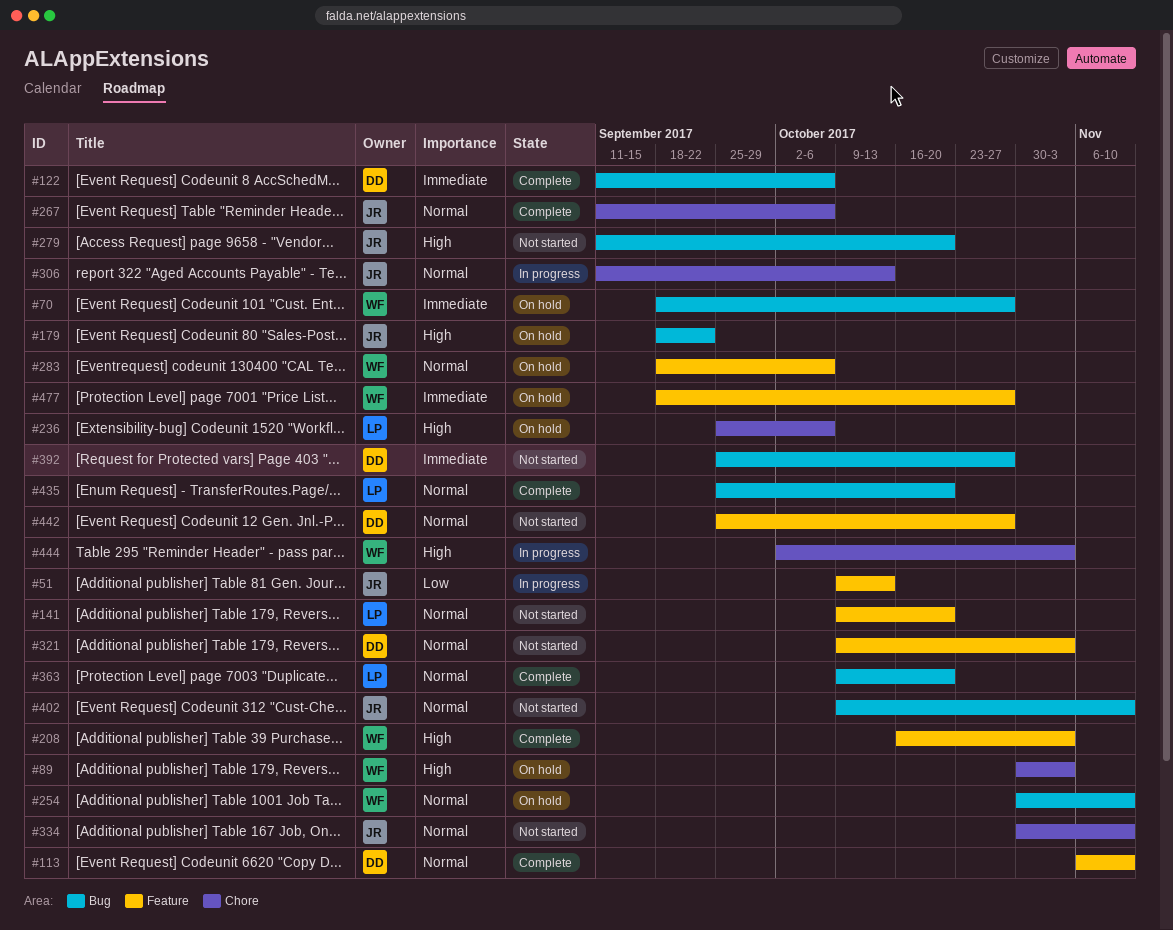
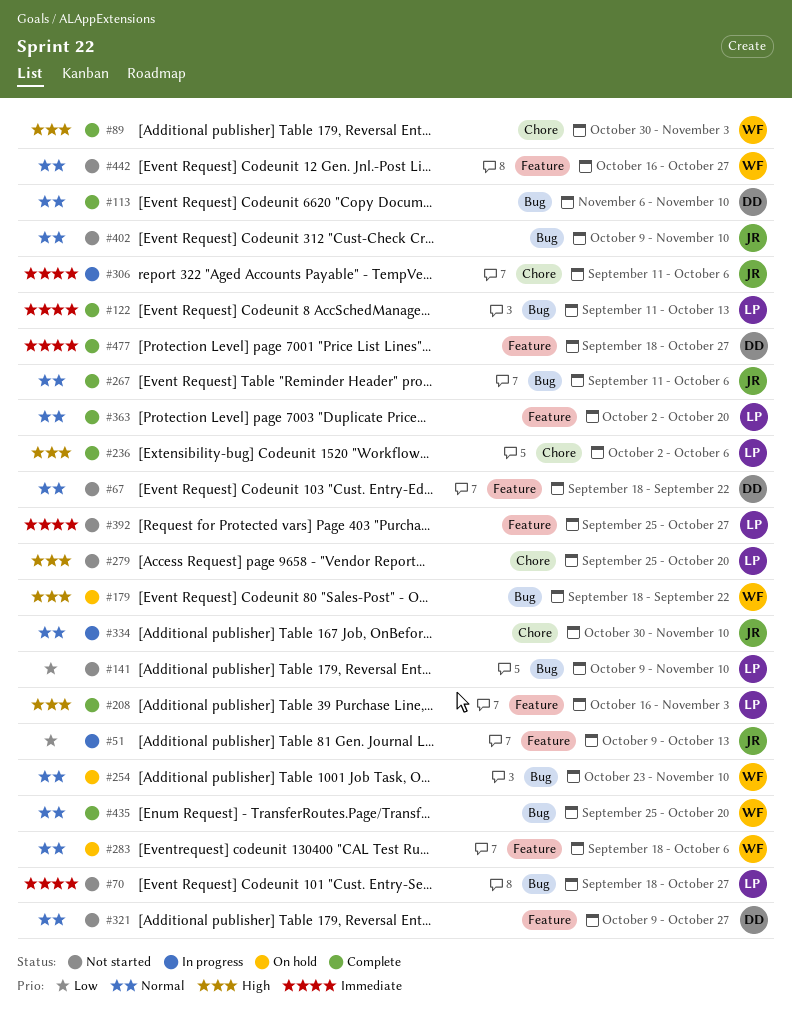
#67: none -> present
#70, status: On hold -> Not started
#70, owner: WF -> LP
#89, status: On hold -> Complete
#113, label: Feature -> Bug
#122, owner: DD -> LP
#122, due: Oct 6 -> Oct 13
#141, priority: Normal -> Low
#141, label: Feature -> Bug
#141, due: Oct 20 -> Nov 10
#179, owner: JR -> WF
#208, owner: WF -> LP
#236, status: On hold -> Complete
#236, start: Sep 25 -> Oct 2
#254, start: Oct 30 -> Oct 23
#267, label: Chore -> Bug
#279, owner: JR -> LP
#279, label: Bug -> Chore
#279, start: Sep 11 -> Sep 25
#306, priority: Normal -> Immediate
#306, due: Oct 13 -> Oct 6
#321, due: Nov 3 -> Oct 27
#334, status: Not started -> In progress
#363, label: Bug -> Feature
#363, start: Oct 9 -> Oct 2
#392, owner: DD -> LP
#392, label: Bug -> Feature
#435, owner: LP -> WF
#442, owner: DD -> WF
#442, start: Sep 25 -> Oct 16
#444: present -> none
#477, status: On hold -> Complete
#477, owner: WF -> DD

